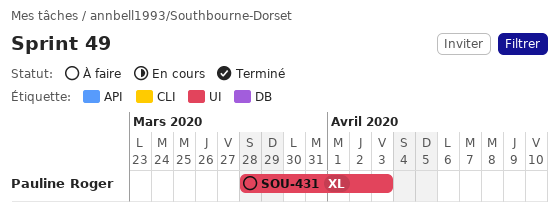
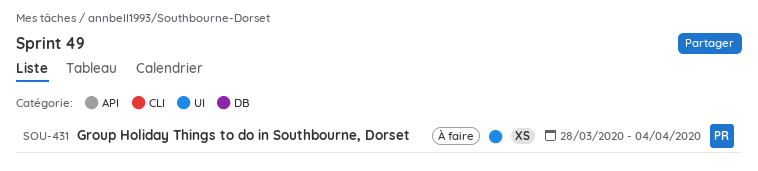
SOU-431, estimate: XL -> XS
SOU-431, due: Apr 3 -> Apr 4

